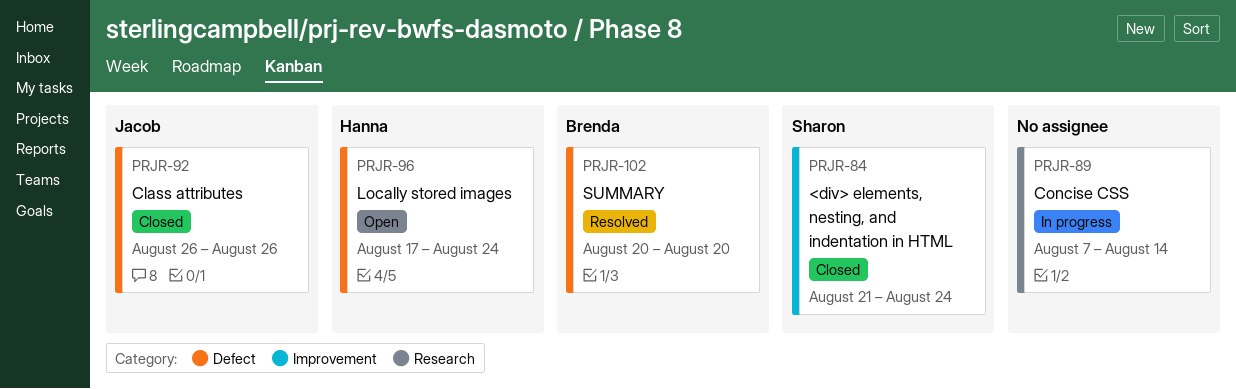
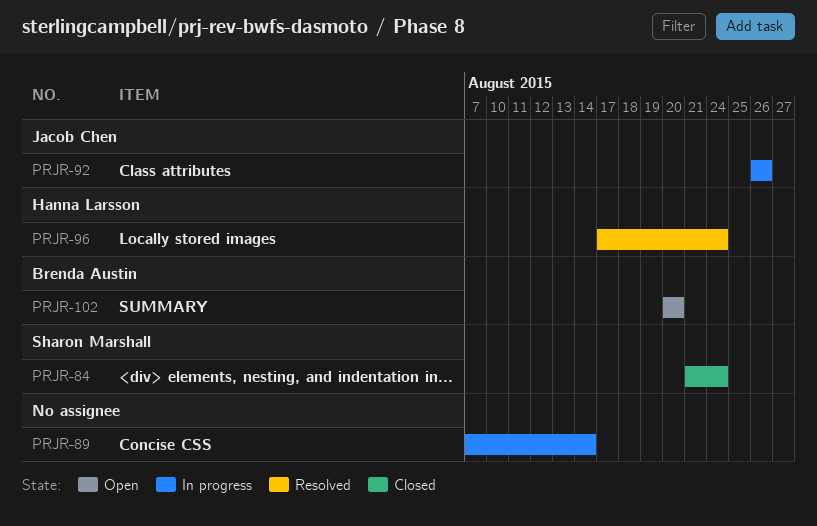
PRJR-92, status: Closed -> In progress
PRJR-96, status: Open -> Resolved
PRJR-102, status: Resolved -> Open

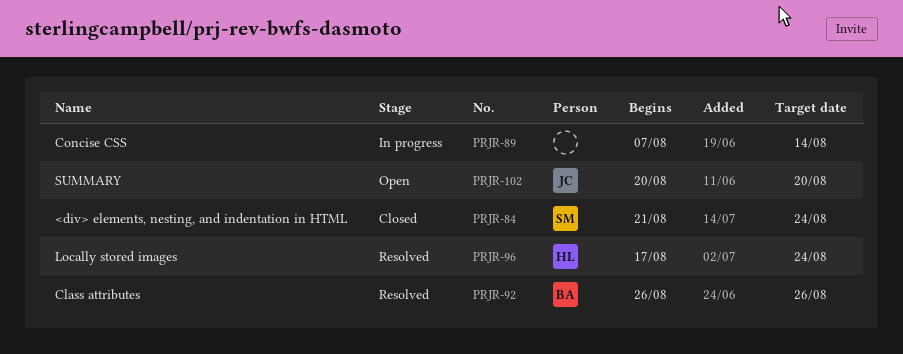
PRJR-92, status: In progress -> Resolved
PRJR-92, owner: Jacob Chen -> Brenda Austin
PRJR-102, owner: Brenda Austin -> Jacob Chen

